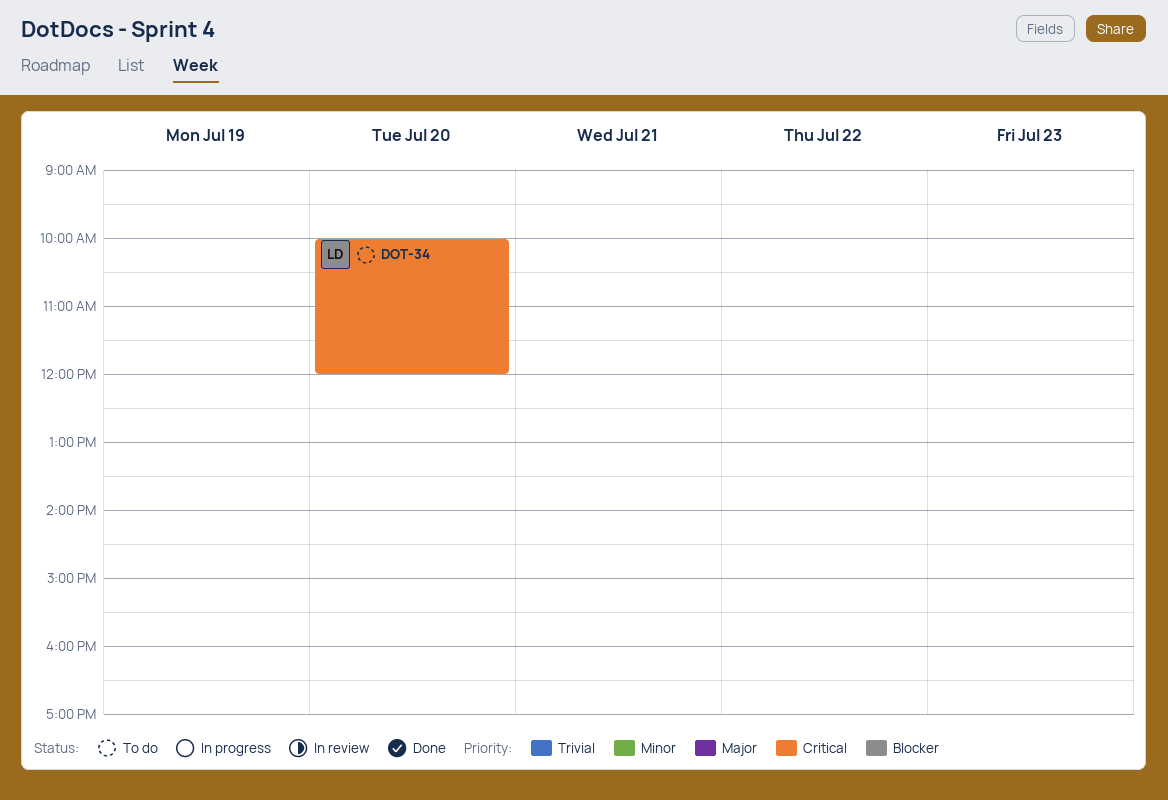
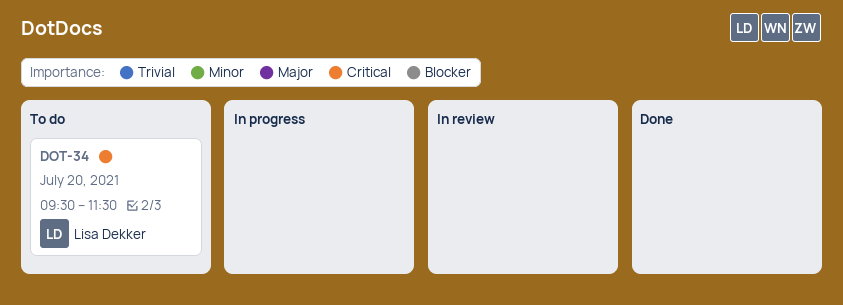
DOT-34, begins: 10:00 -> 09:30
DOT-34, ends: 12:00 -> 11:30

